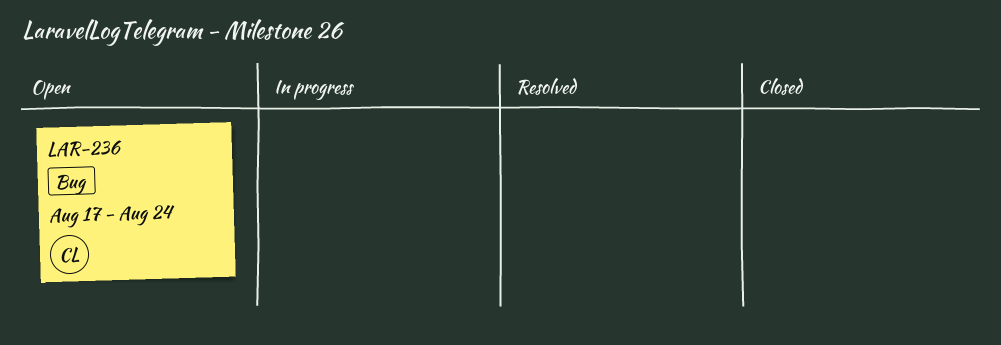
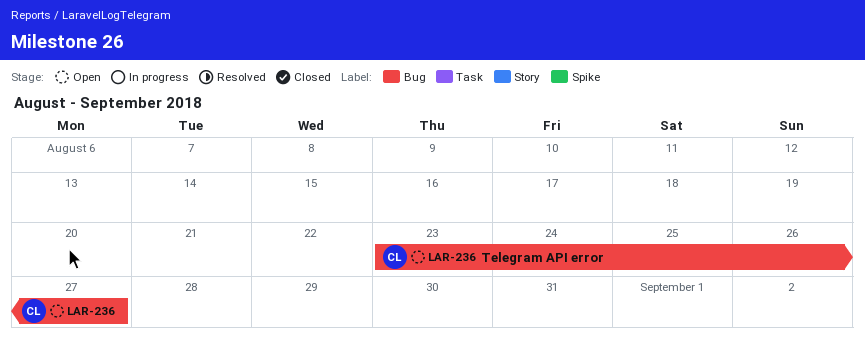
LAR-236, start: Aug 17 -> Aug 23
LAR-236, due: Aug 24 -> Aug 27

